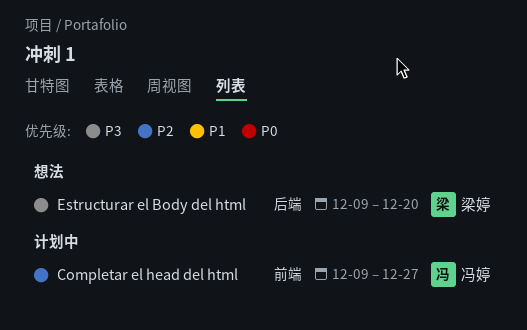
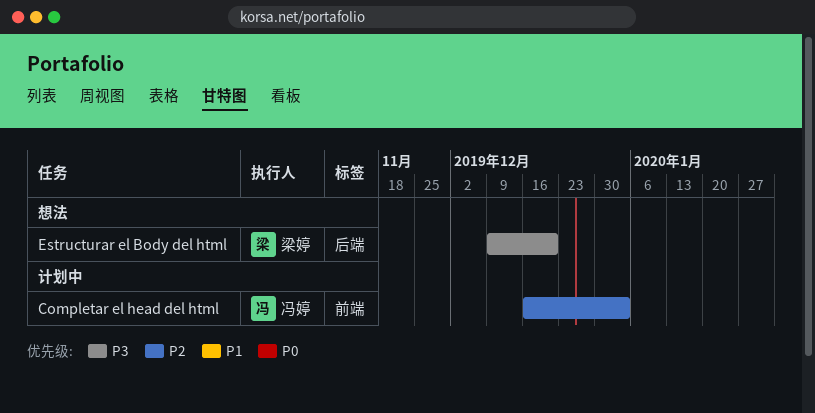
Completar el head del html, start: Dec 9 -> Dec 16
Completar el head del html, due: Dec 27 -> Jan 3

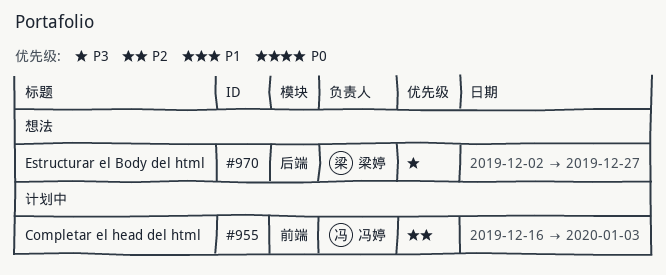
Estructurar el Body del html, start: Dec 9 -> Dec 2
Estructurar el Body del html, due: Dec 20 -> Dec 27

